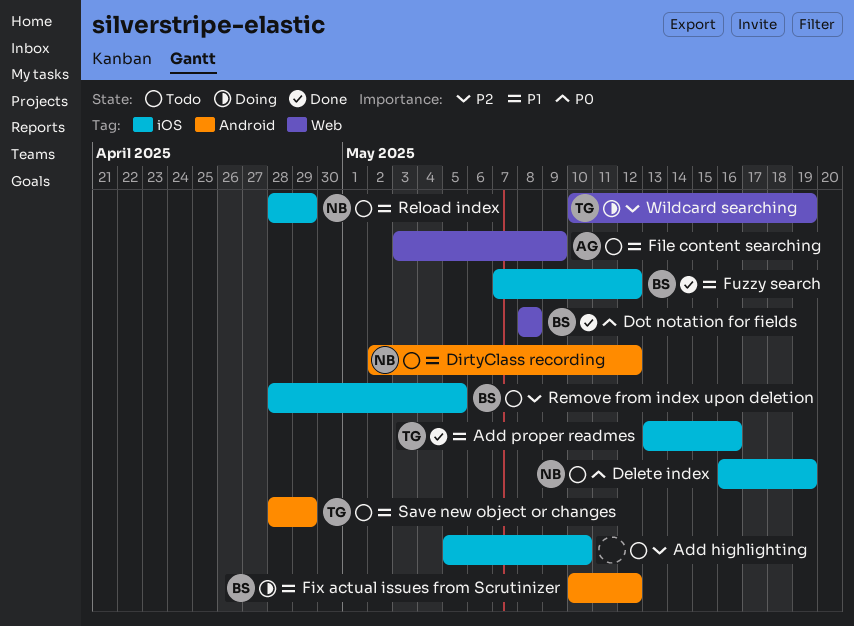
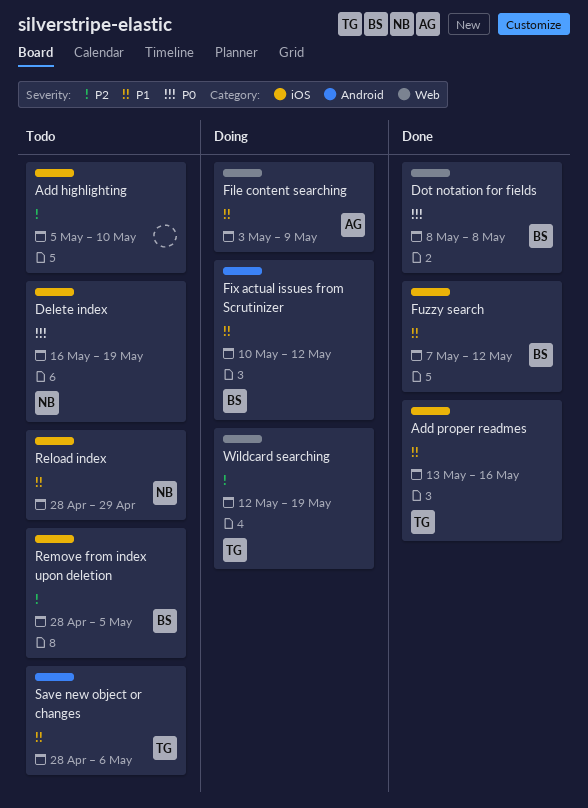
DirtyClass recording: present -> none
File content searching, status: Todo -> Doing
Save new object or changes, due: Apr 29 -> May 6
Wildcard searching, start: May 10 -> May 12

